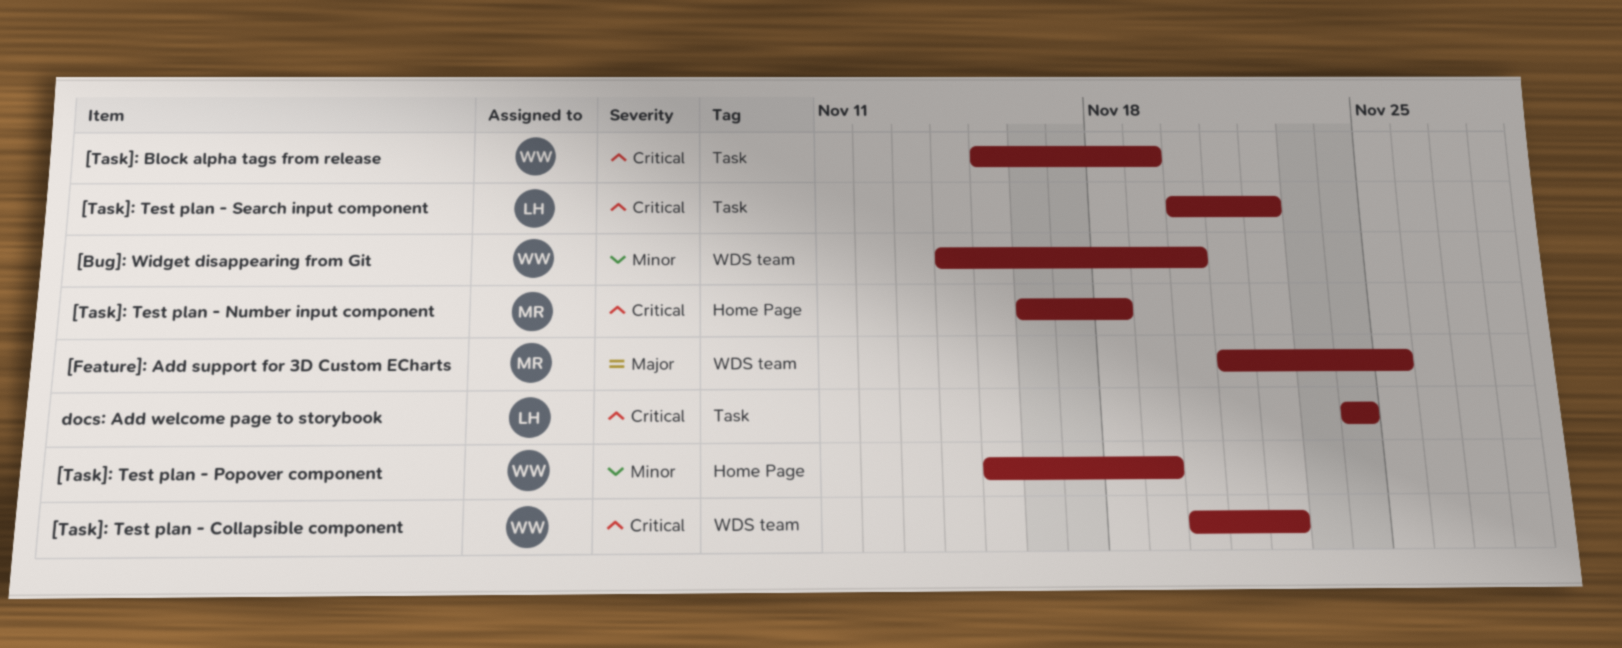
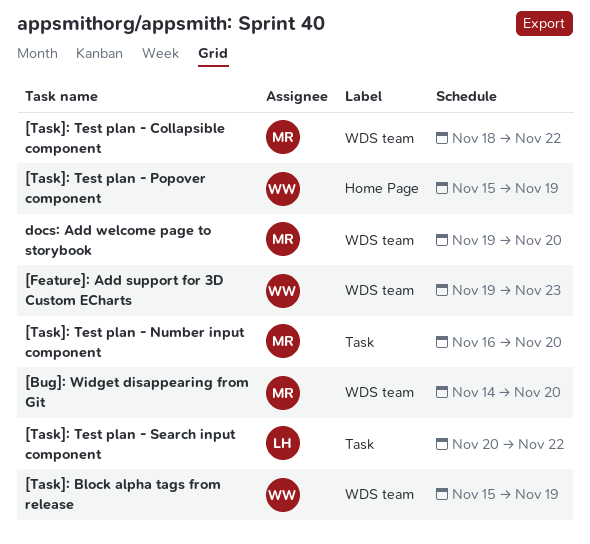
[Bug]: Widget disappearing from Git, owner: WW -> MR
[Feature]: Add support for 3D Custom ECharts, owner: MR -> WW
[Feature]: Add support for 3D Custom ECharts, start: Nov 21 -> Nov 19
[Feature]: Add support for 3D Custom ECharts, due: Nov 25 -> Nov 23
[Task]: Block alpha tags from release, label: Task -> WDS team
[Task]: Test plan - Collapsible component, owner: WW -> MR
[Task]: Test plan - Collapsible component, start: Nov 20 -> Nov 18
[Task]: Test plan - Number input component, label: Home Page -> Task
[Task]: Test plan - Number input component, due: Nov 18 -> Nov 20
docs: Add welcome page to storybook, owner: LH -> MR
docs: Add welcome page to storybook, label: Task -> WDS team
docs: Add welcome page to storybook, start: Nov 24 -> Nov 19
docs: Add welcome page to storybook, due: Nov 24 -> Nov 20

